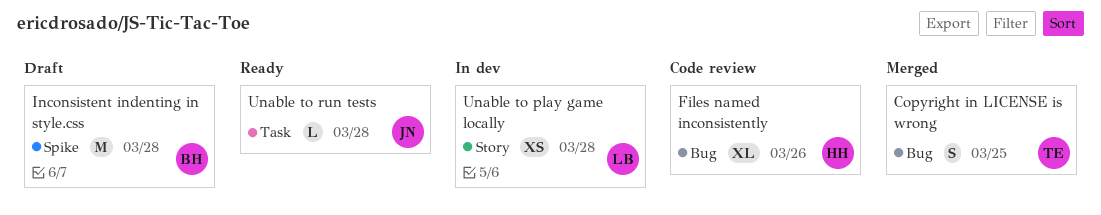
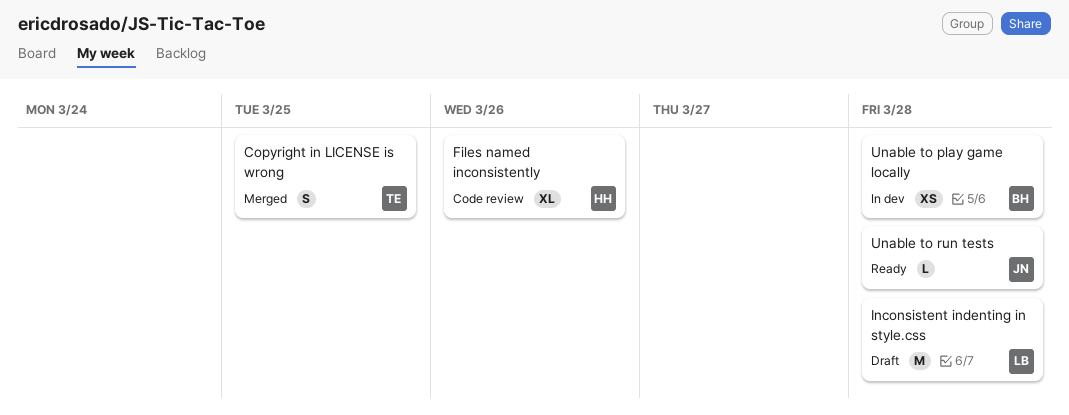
Inconsistent indenting in style.css, owner: BH -> LB
Unable to play game locally, owner: LB -> BH

